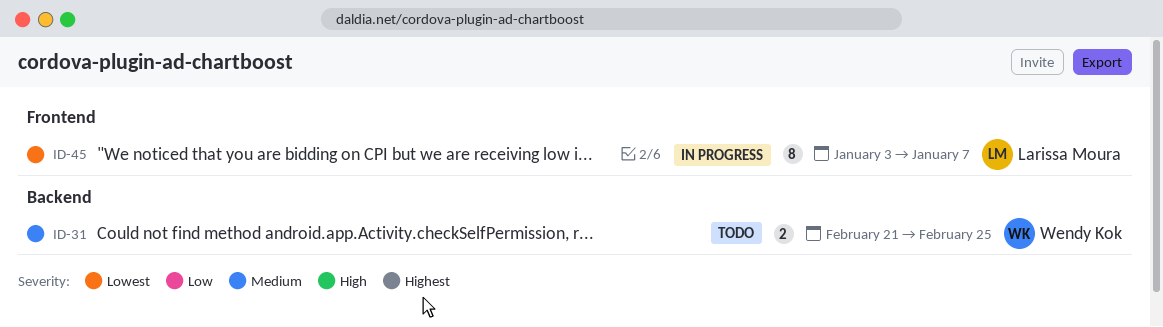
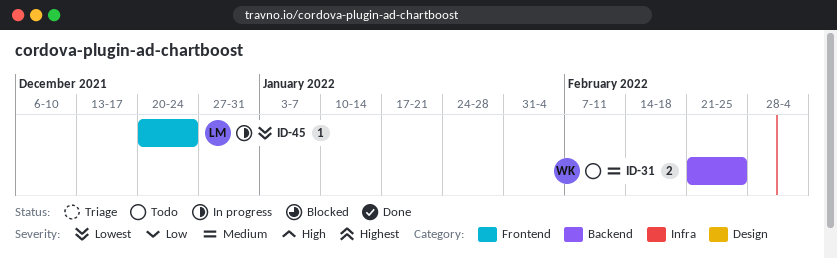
ID-45, estimate: 8 -> 1
ID-45, start: Jan 3 -> Dec 20
ID-45, due: Jan 7 -> Dec 24

